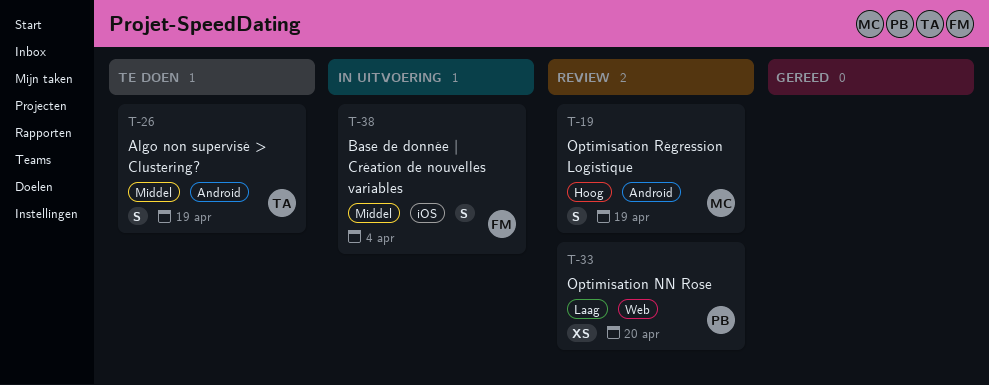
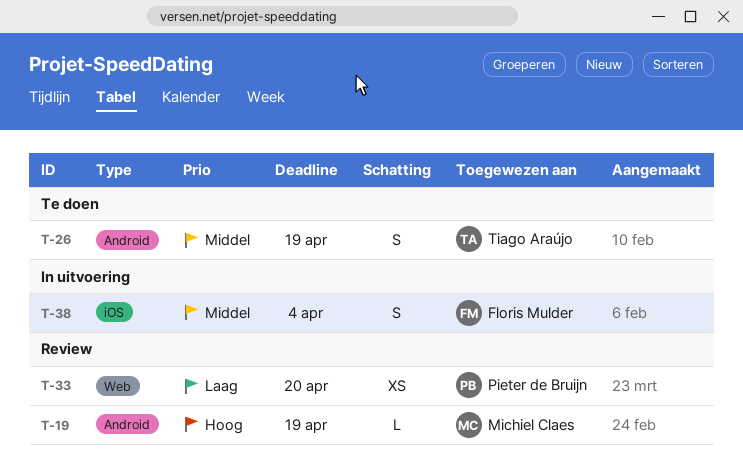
T-19, estimate: S -> L

